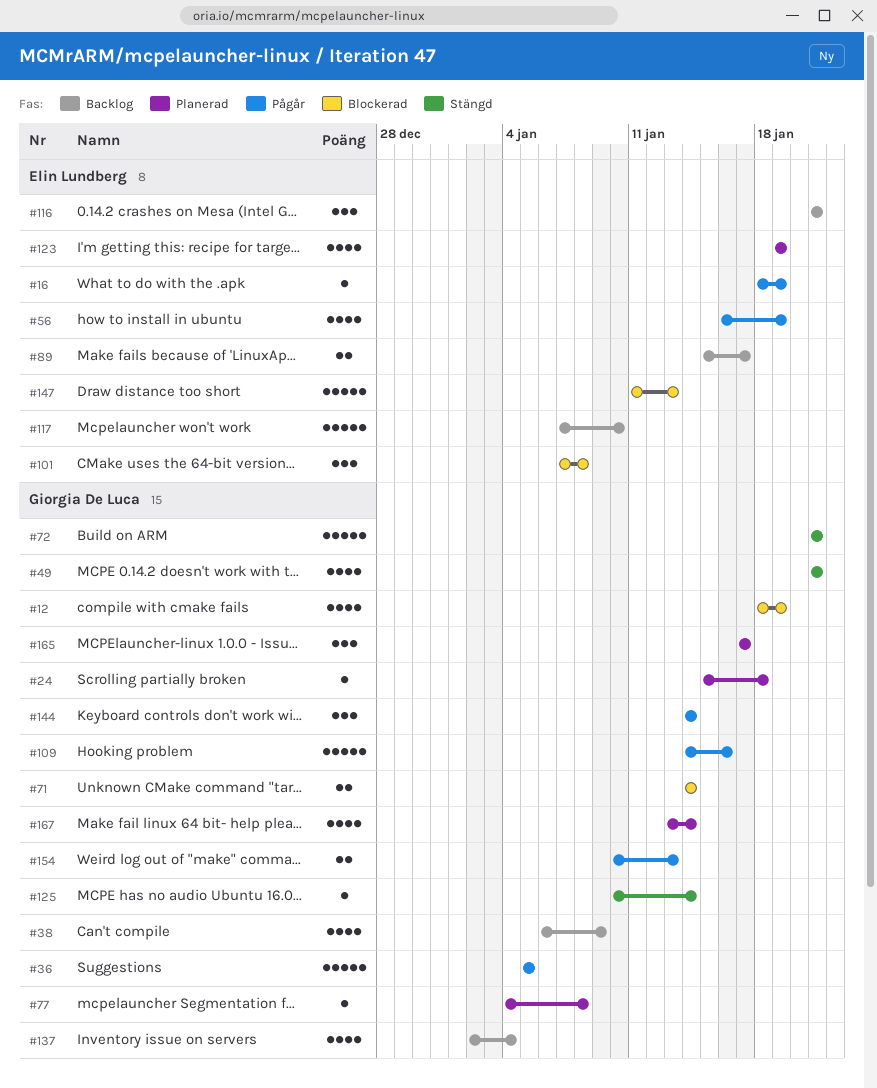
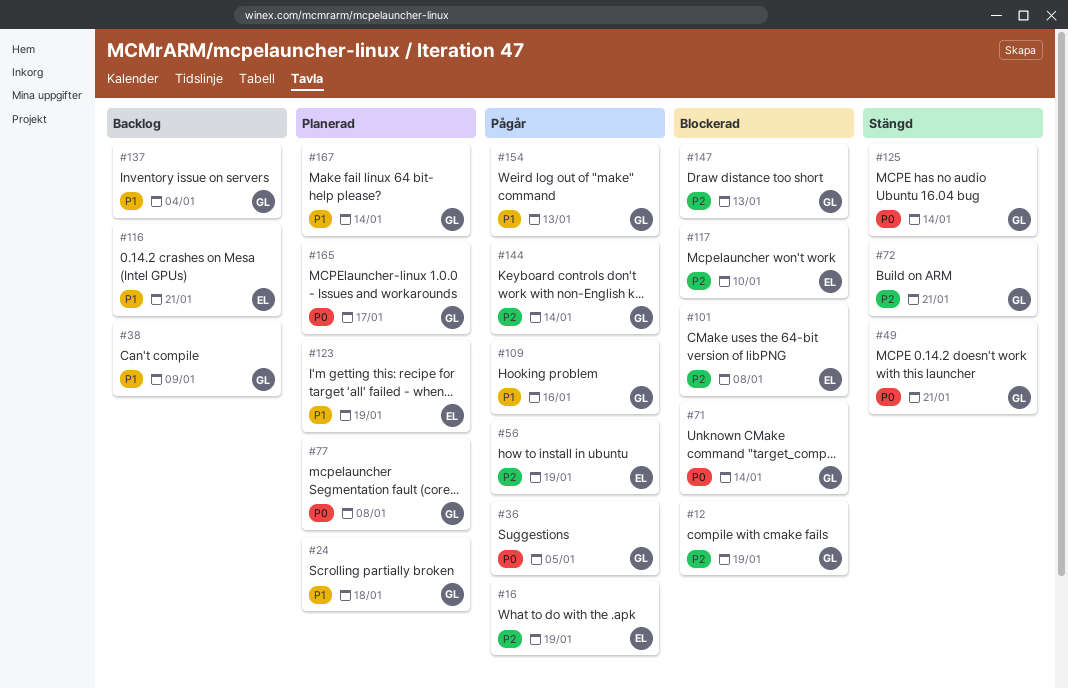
#89: present -> none
#117, status: Backlog -> Blockerad
#147, owner: Elin Lundberg -> Giorgia De Luca

